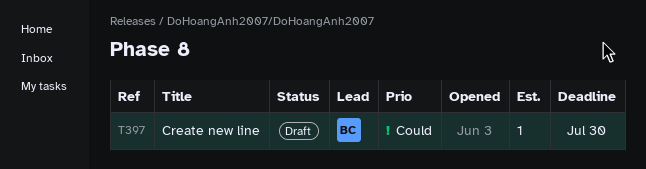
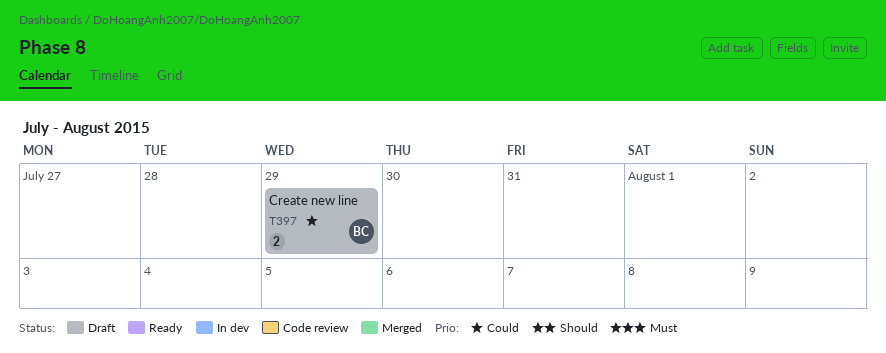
T397, estimate: 1 -> 2
T397, due: Jul 30 -> Jul 29

